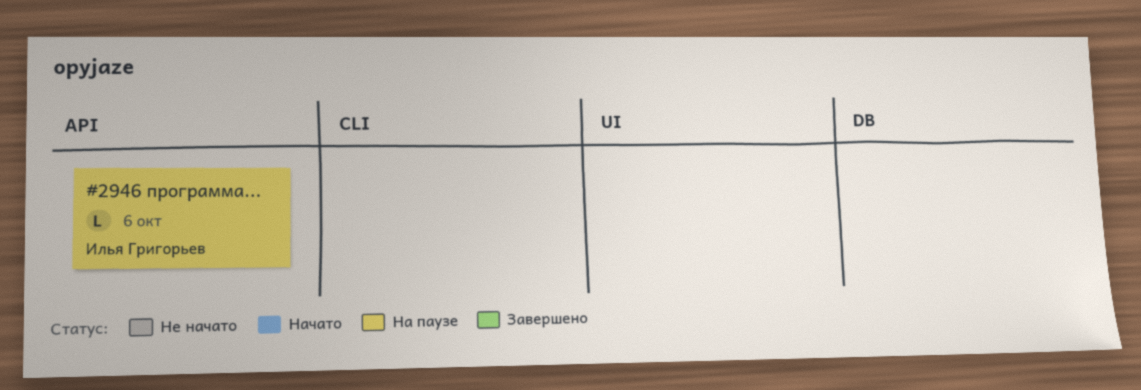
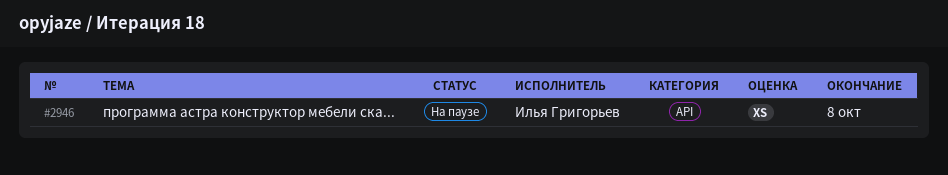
#2946, estimate: L -> XS
#2946, due: Oct 6 -> Oct 8

